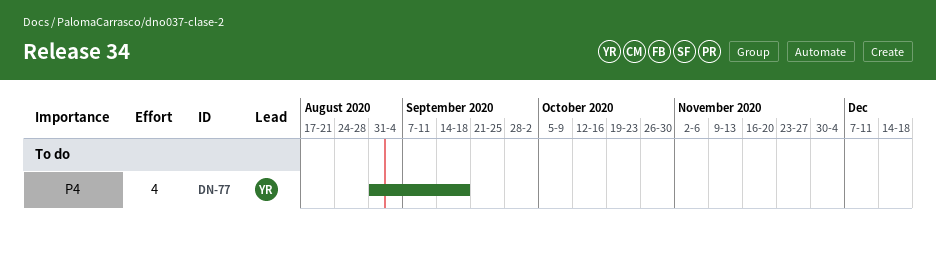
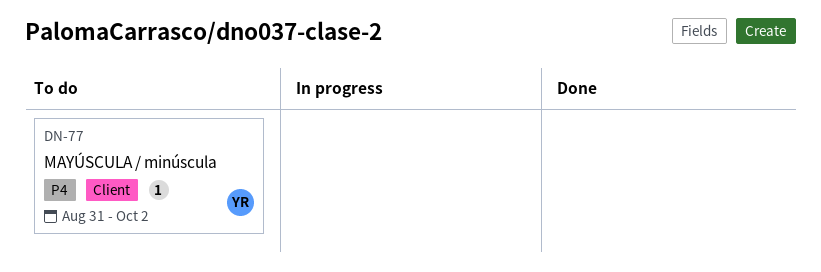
DN-77, estimate: 4 -> 1
DN-77, due: Sep 18 -> Oct 2

